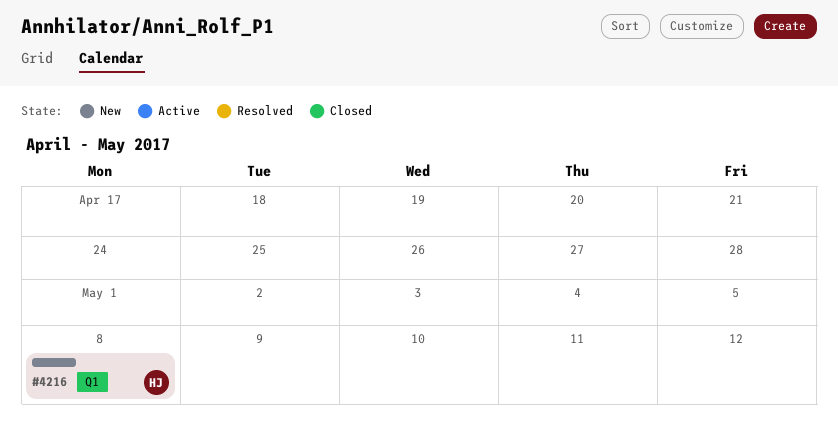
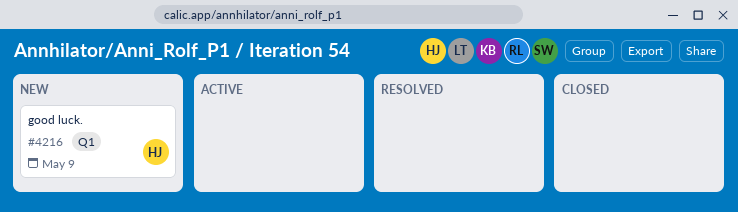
#4216, due: May 8 -> May 9

